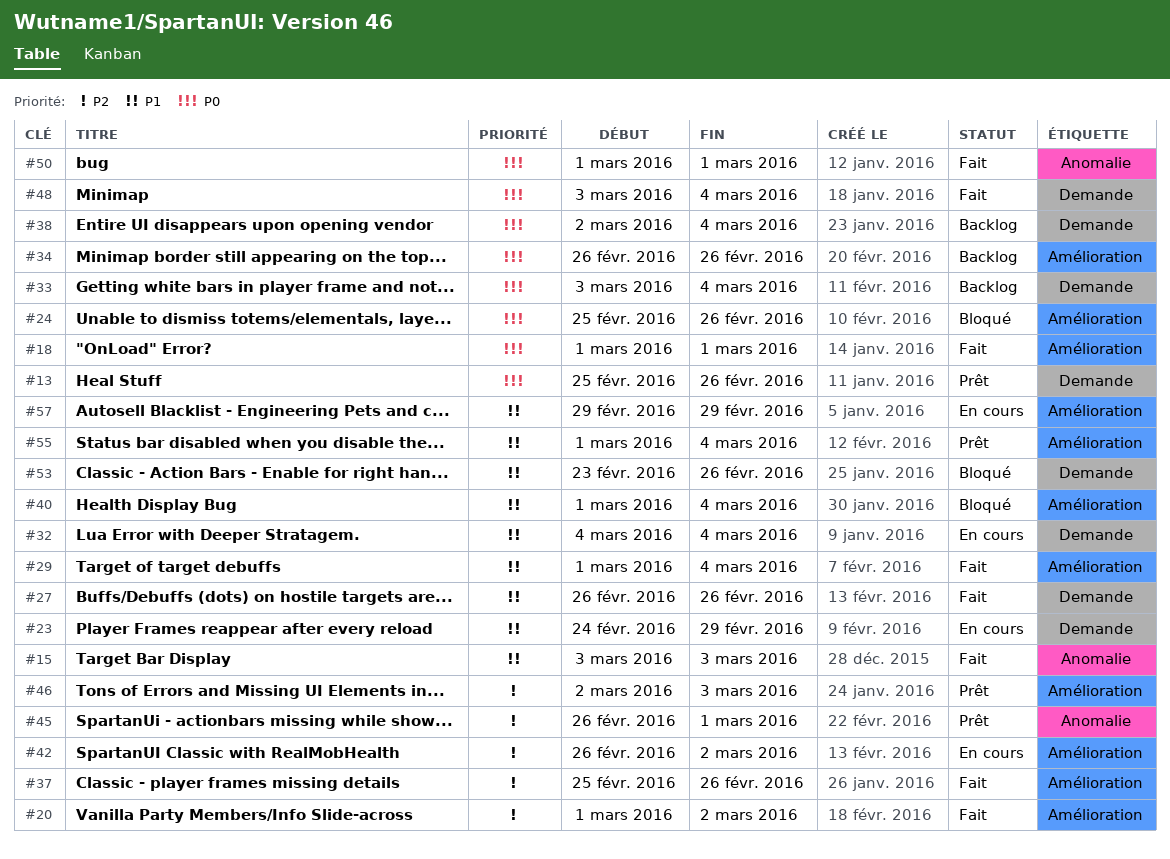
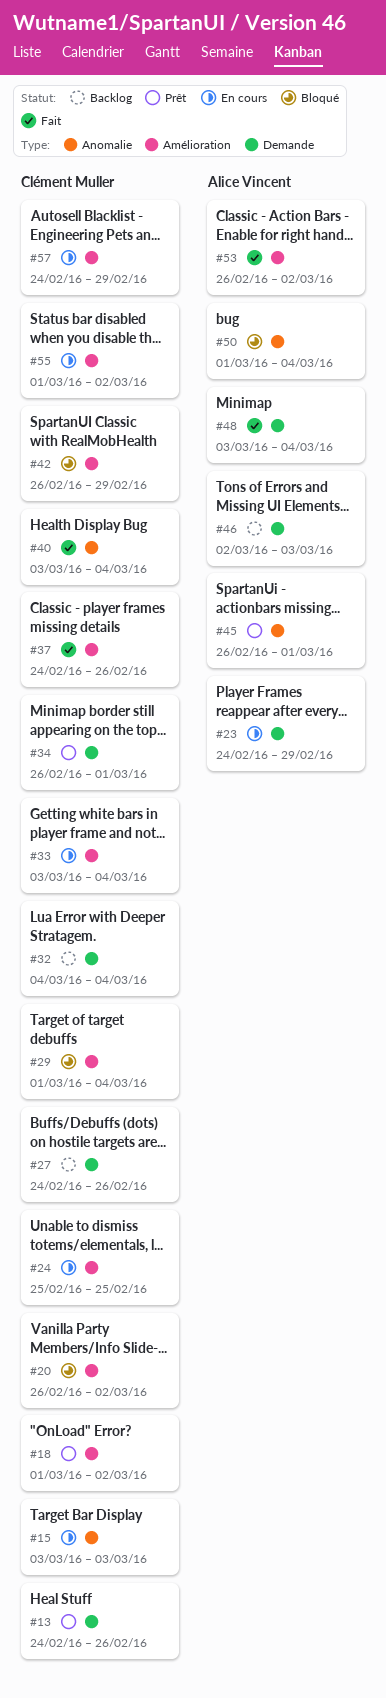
#13, start: Feb 25 -> Feb 24
#15, status: Fait -> En cours
#18, status: Fait -> Prêt
#18, due: Mar 1 -> Mar 2
#20, status: Fait -> Bloqué
#20, start: Mar 1 -> Feb 26
#24, status: Bloqué -> En cours
#24, due: Feb 26 -> Feb 25
#27, status: Fait -> Backlog
#27, start: Feb 26 -> Feb 24
#29, status: Fait -> Bloqué
#32, status: En cours -> Backlog
#33, status: Backlog -> En cours
#33, label: Demande -> Amélioration
#34, status: Backlog -> Prêt
#34, label: Amélioration -> Demande
#34, due: Feb 26 -> Mar 1
#37, start: Feb 25 -> Feb 24
#38: present -> none
#40, status: Bloqué -> Fait
#40, label: Amélioration -> Anomalie
#40, start: Mar 1 -> Mar 3
#42, status: En cours -> Bloqué
#42, due: Mar 2 -> Feb 29
#46, status: Prêt -> Backlog
#46, label: Amélioration -> Demande
#50, status: Fait -> Bloqué
#50, due: Mar 1 -> Mar 4
#53, status: Bloqué -> Fait
#53, label: Demande -> Amélioration
#53, start: Feb 23 -> Feb 26
#53, due: Feb 26 -> Mar 2
#55, status: Prêt -> En cours
#55, due: Mar 4 -> Mar 2
#57, start: Feb 29 -> Feb 24

